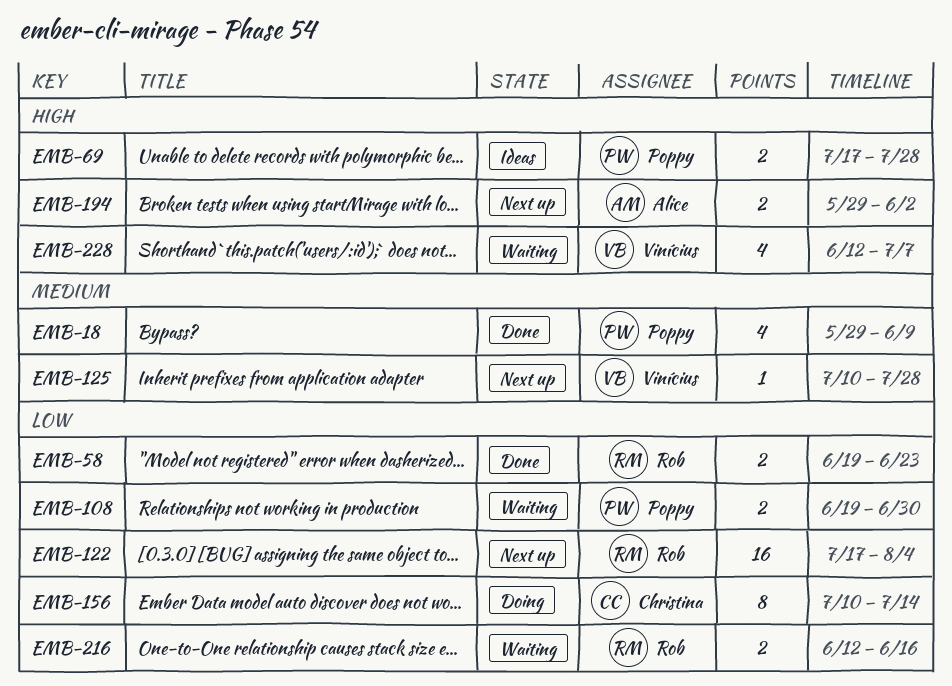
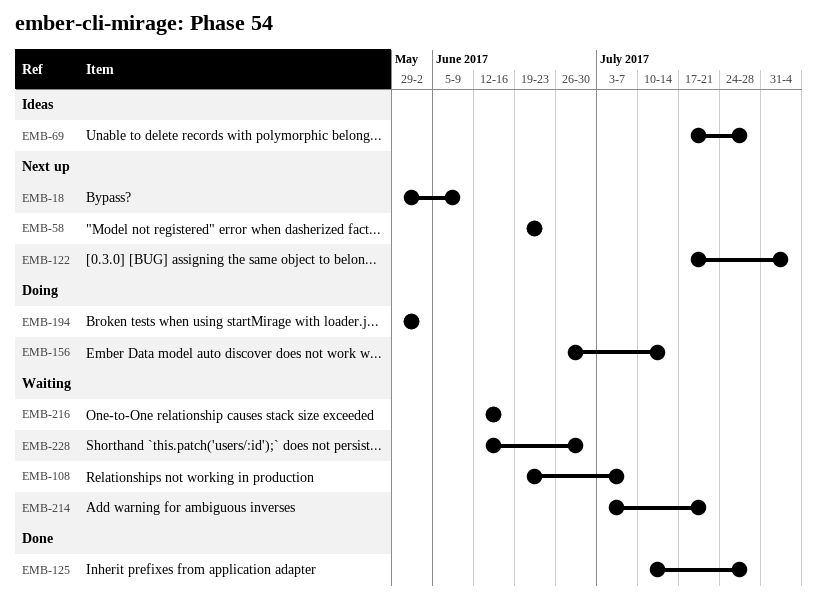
EMB-18, status: Done -> Next up
EMB-58, status: Done -> Next up
EMB-108, due: Jun 30 -> Jul 7
EMB-125, status: Next up -> Done
EMB-156, start: Jul 10 -> Jun 26
EMB-194, status: Next up -> Doing
EMB-214: none -> present
EMB-228, due: Jul 7 -> Jun 30

